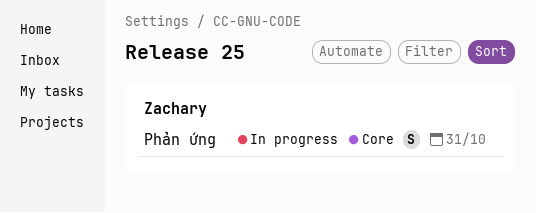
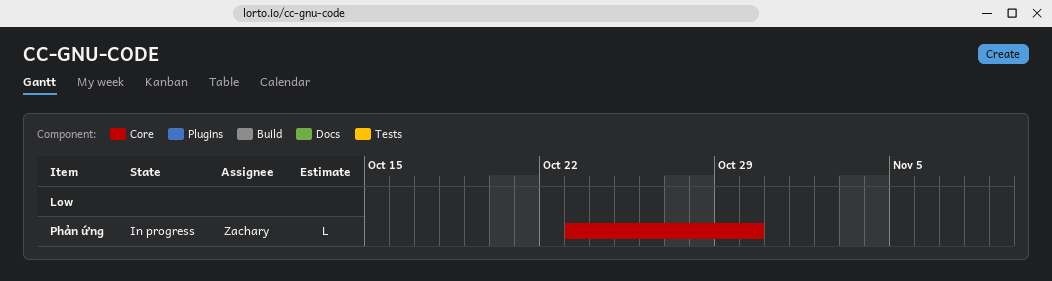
Phản ứng, estimate: S -> L
Phản ứng, due: Oct 31 -> Oct 30

